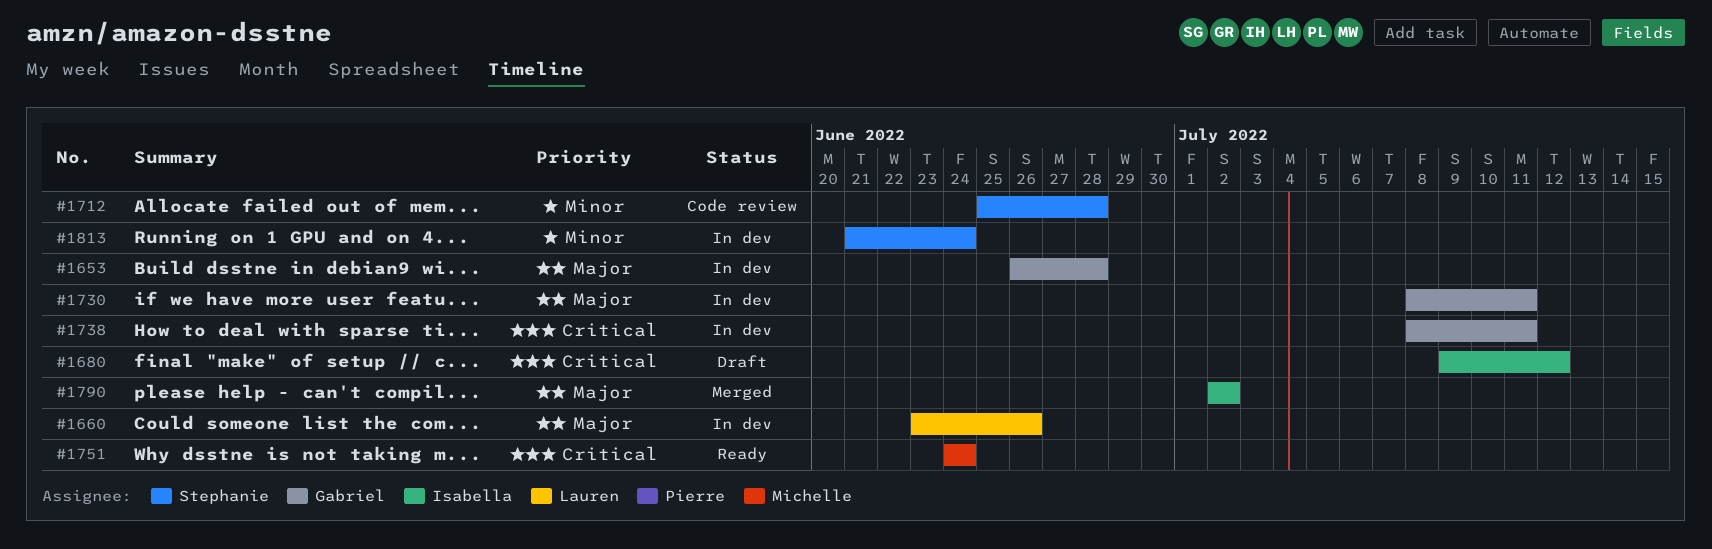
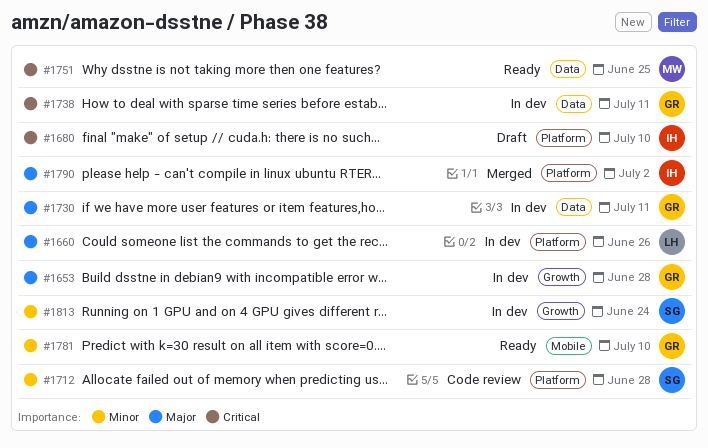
#1680, due: Jul 12 -> Jul 10
#1751, due: Jun 24 -> Jun 25
#1781: none -> present

